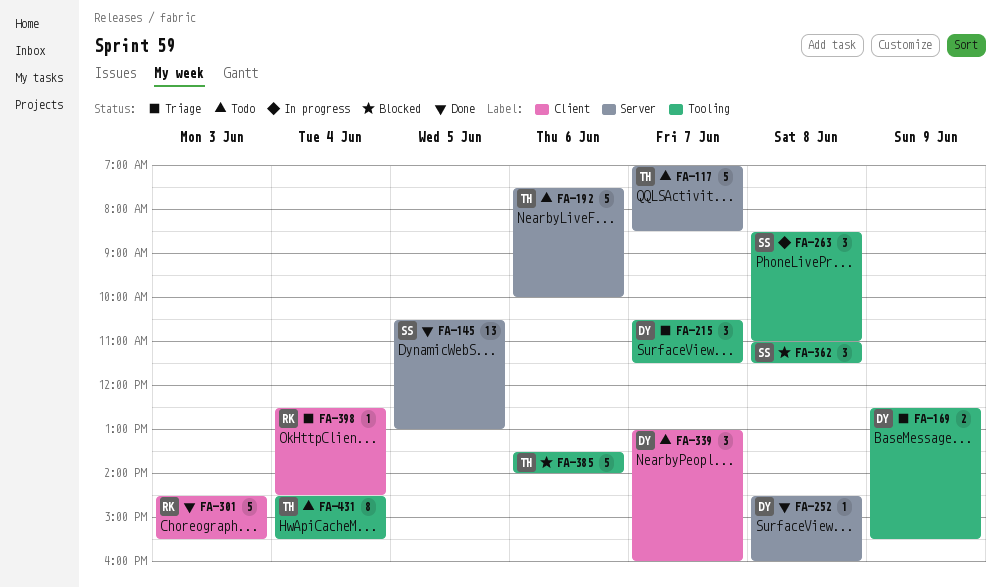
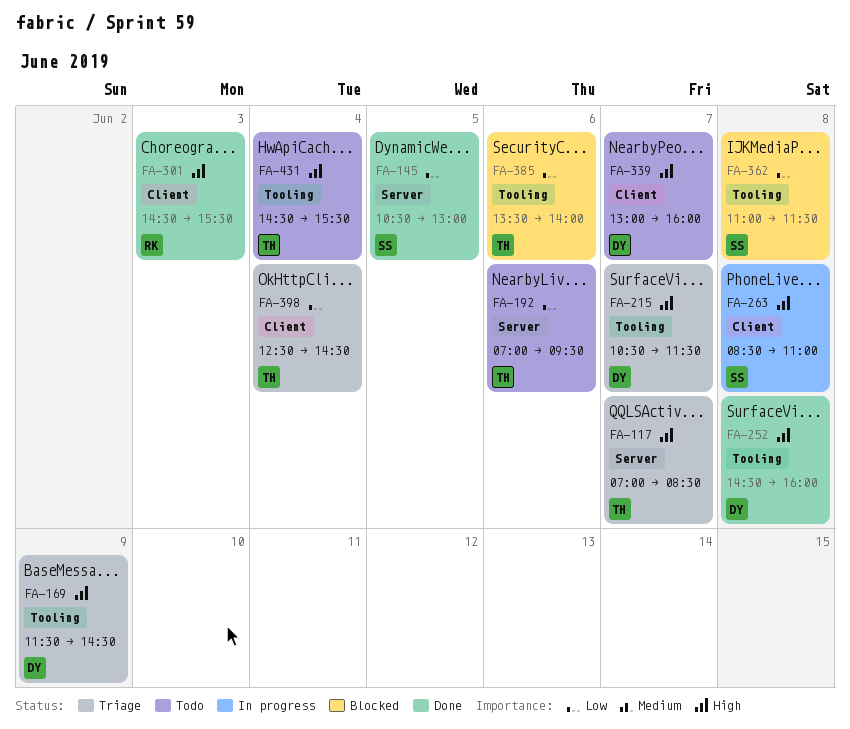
FA-117, status: Todo -> Triage
FA-169, begins: 12:30 -> 11:30
FA-169, ends: 15:30 -> 14:30
FA-192, begins: 07:30 -> 07:00
FA-192, ends: 10:00 -> 09:30
FA-252, label: Server -> Tooling
FA-263, label: Tooling -> Client
FA-398, owner: RK -> TH

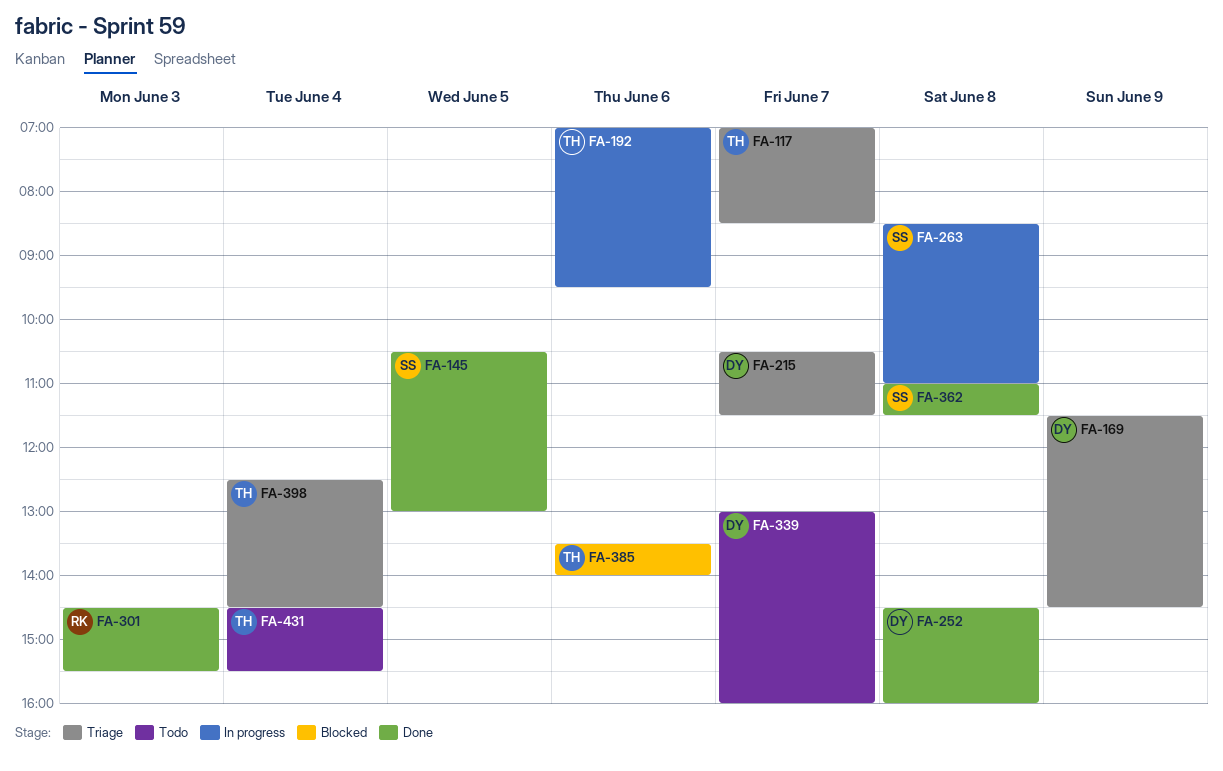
FA-192, status: Todo -> In progress
FA-362, status: Blocked -> Done

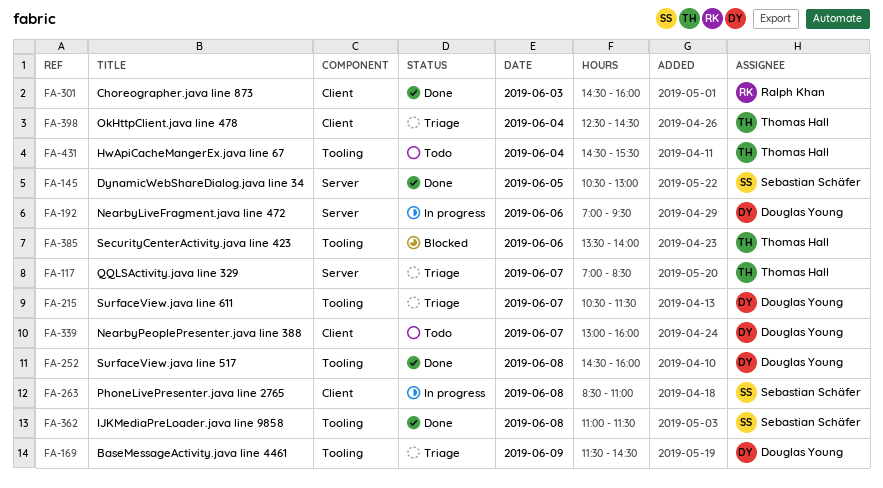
FA-192, owner: Thomas Hall -> Douglas Young
FA-301, ends: 15:30 -> 16:00

